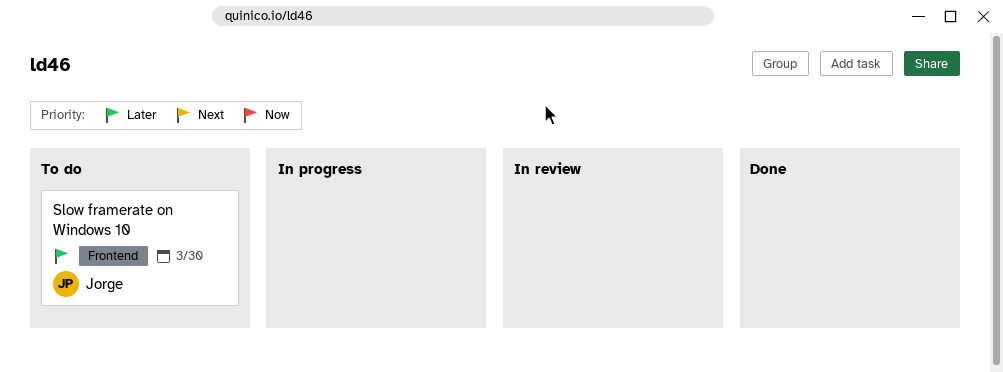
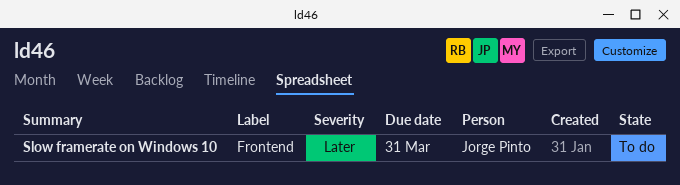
Slow framerate on Windows 10, due: Mar 30 -> Mar 31

